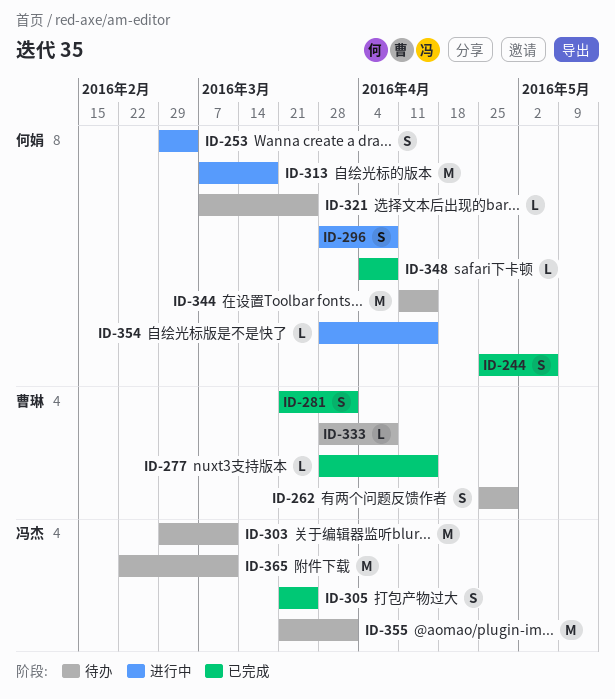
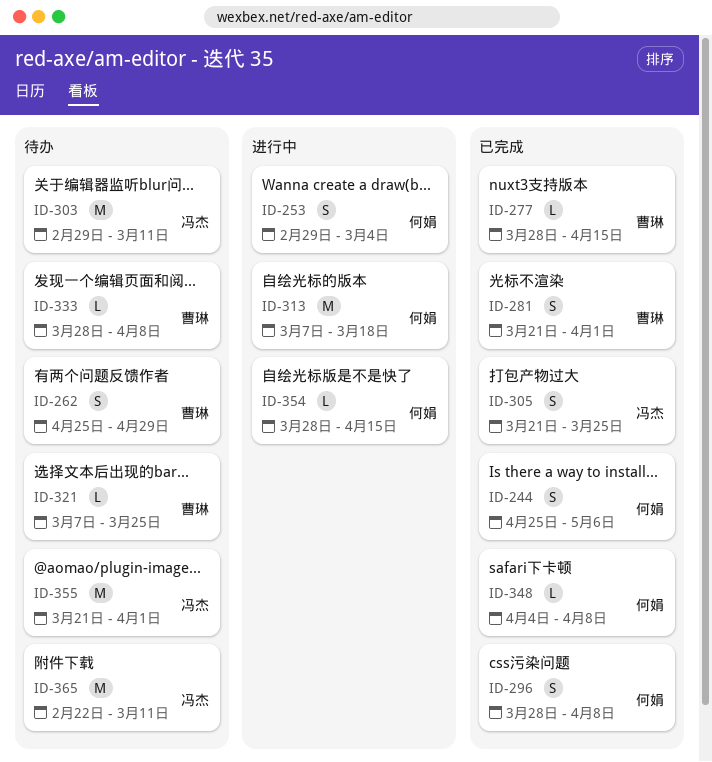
ID-296, status: 进行中 -> 已完成
ID-321, owner: 何娟 -> 曹琳
ID-344: present -> none

